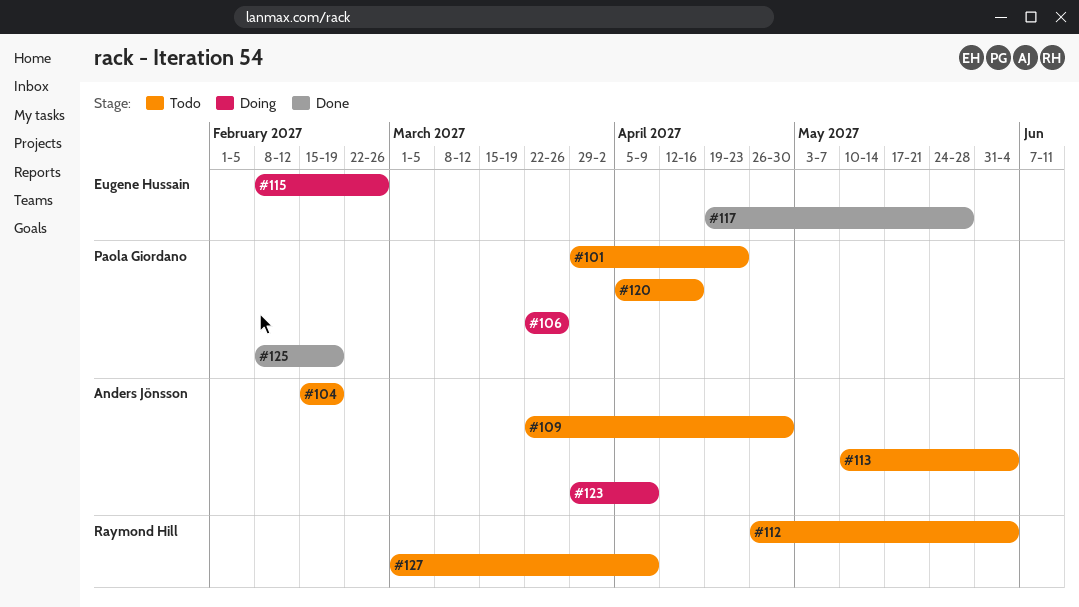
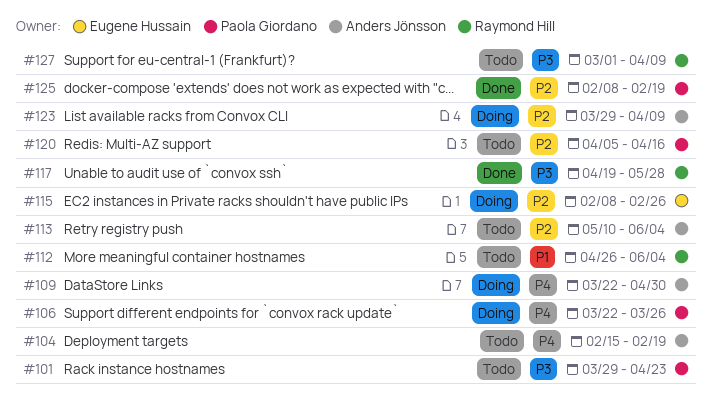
#109, status: Todo -> Doing
#117, owner: Eugene Hussain -> Raymond Hill

